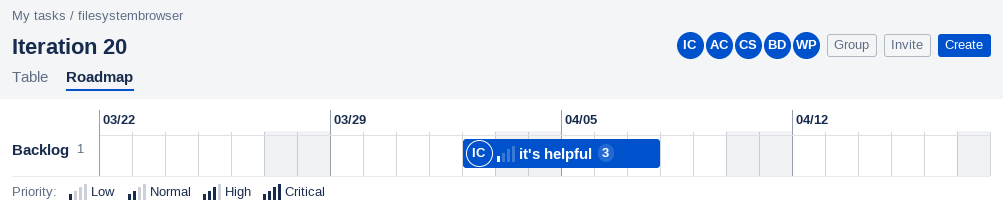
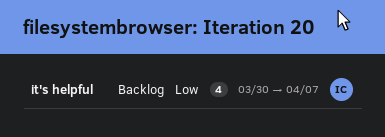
it's helpful, estimate: 3 -> 4
it's helpful, start: Apr 2 -> Mar 30

